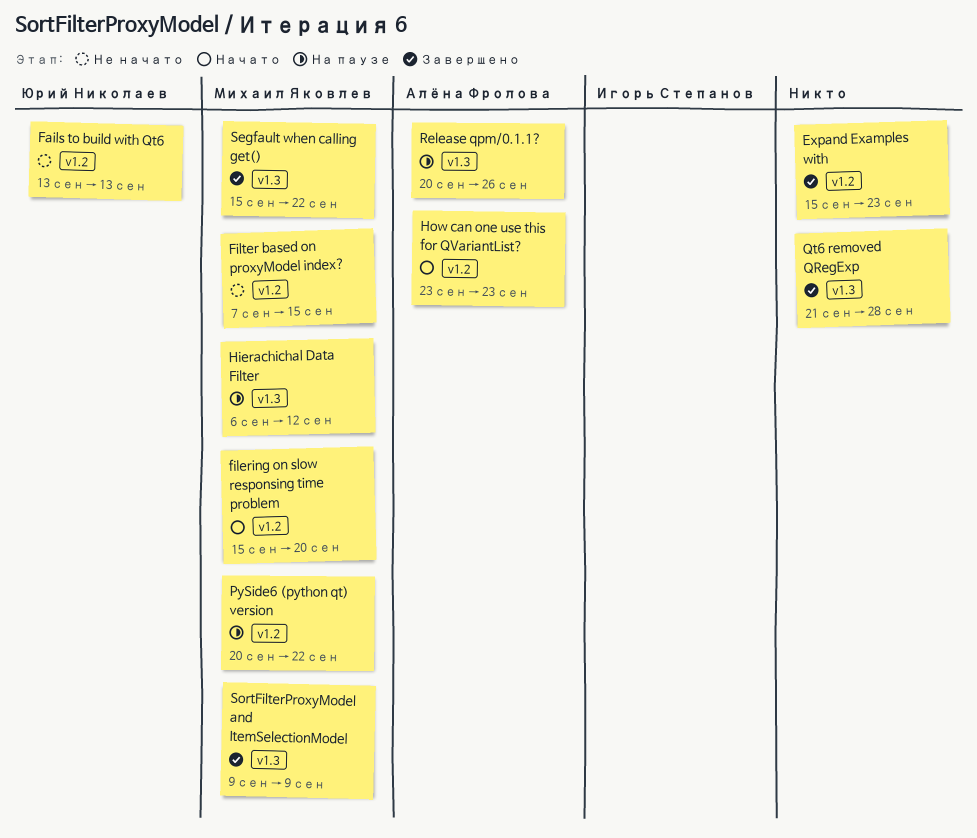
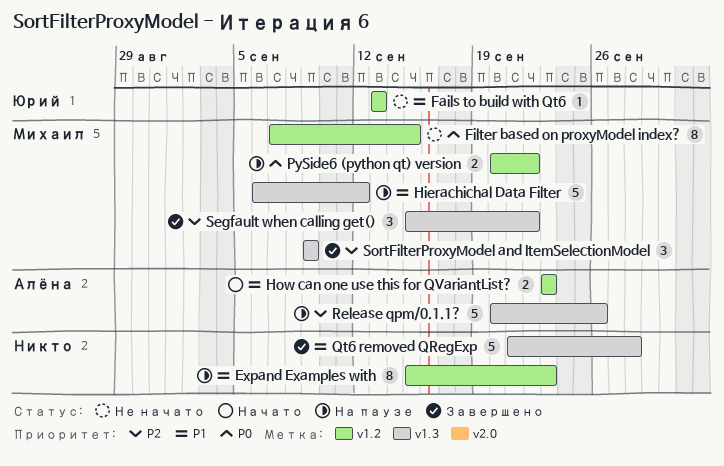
Expand Examples with, status: Завершено -> На паузе
filering on slow responsing time problem: present -> none

